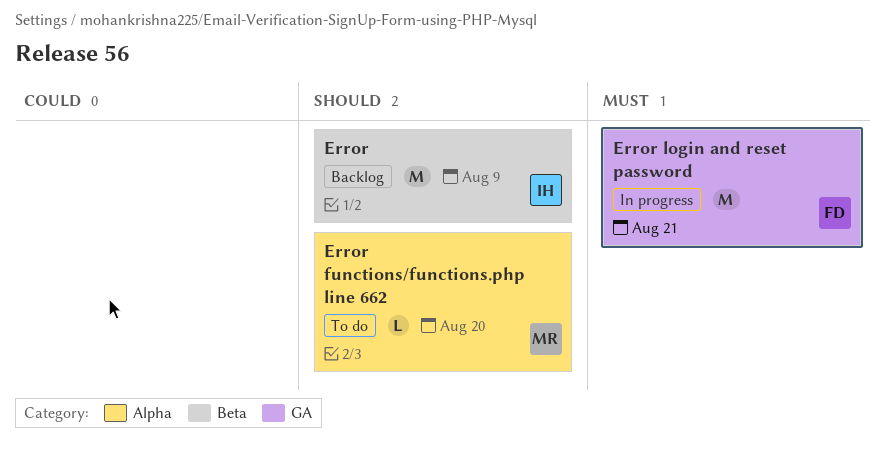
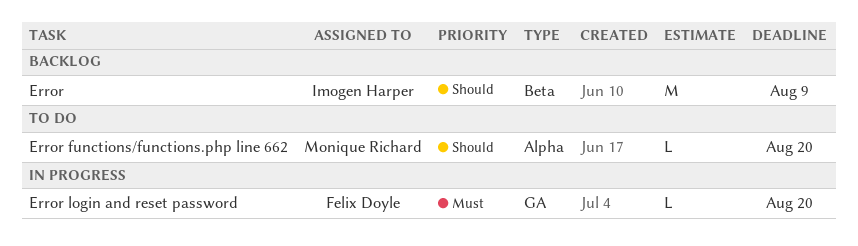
Error login and reset password, estimate: M -> L
Error login and reset password, due: Aug 21 -> Aug 20

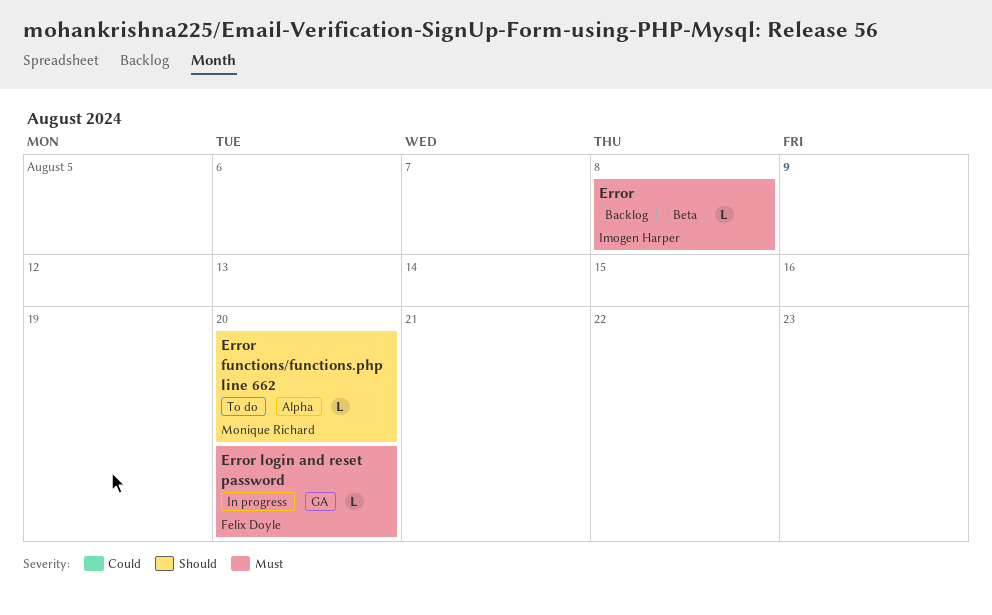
Error, priority: Should -> Must
Error, estimate: M -> L
Error, due: Aug 9 -> Aug 8

